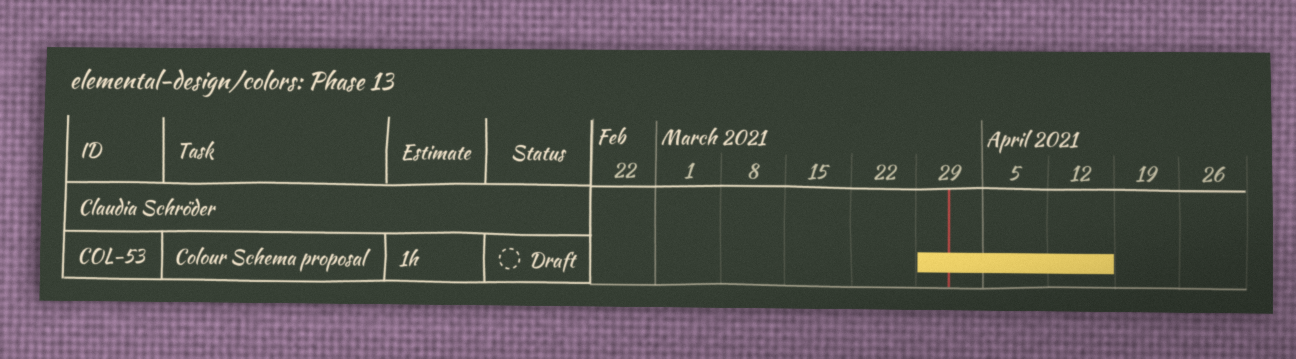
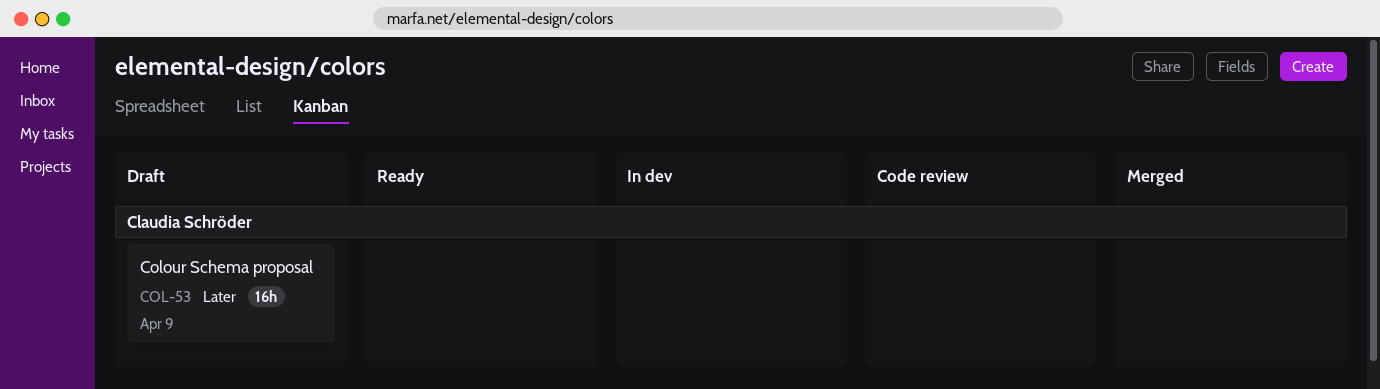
COL-53, estimate: 1h -> 16h
COL-53, due: Apr 16 -> Apr 9

